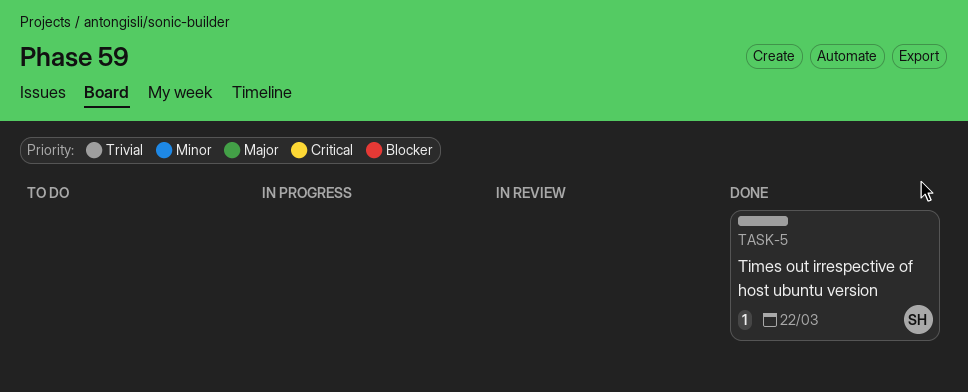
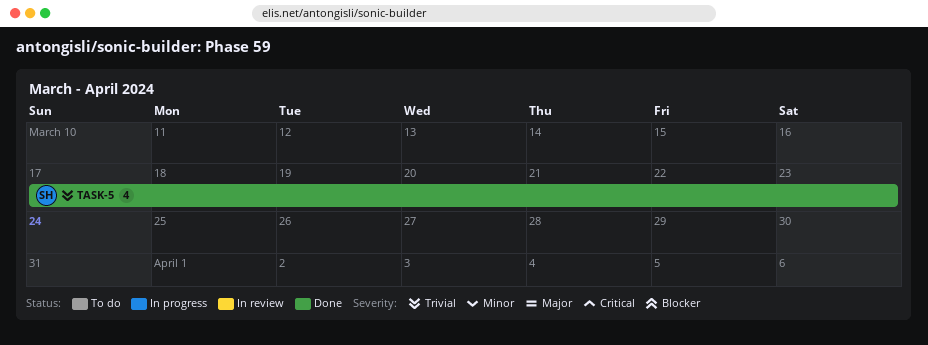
TASK-5, estimate: 1 -> 4
TASK-5, due: Mar 22 -> Mar 23

